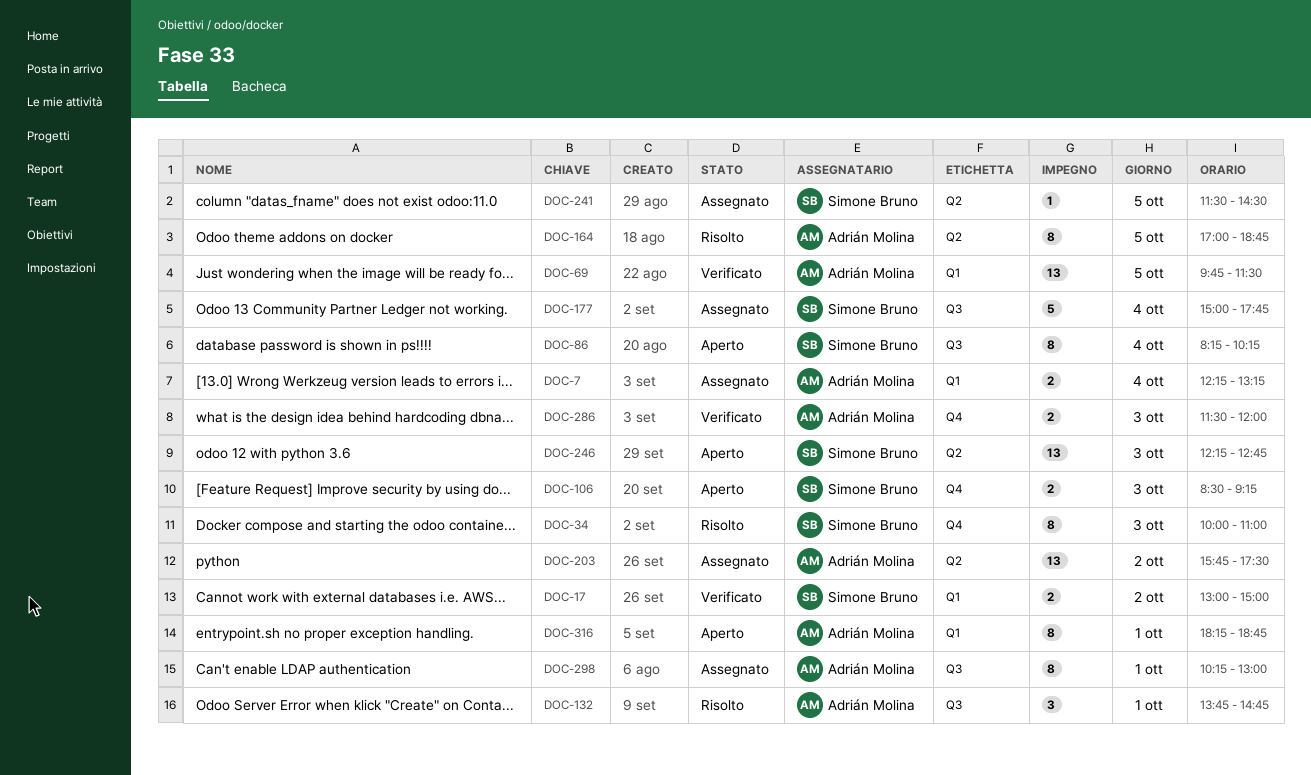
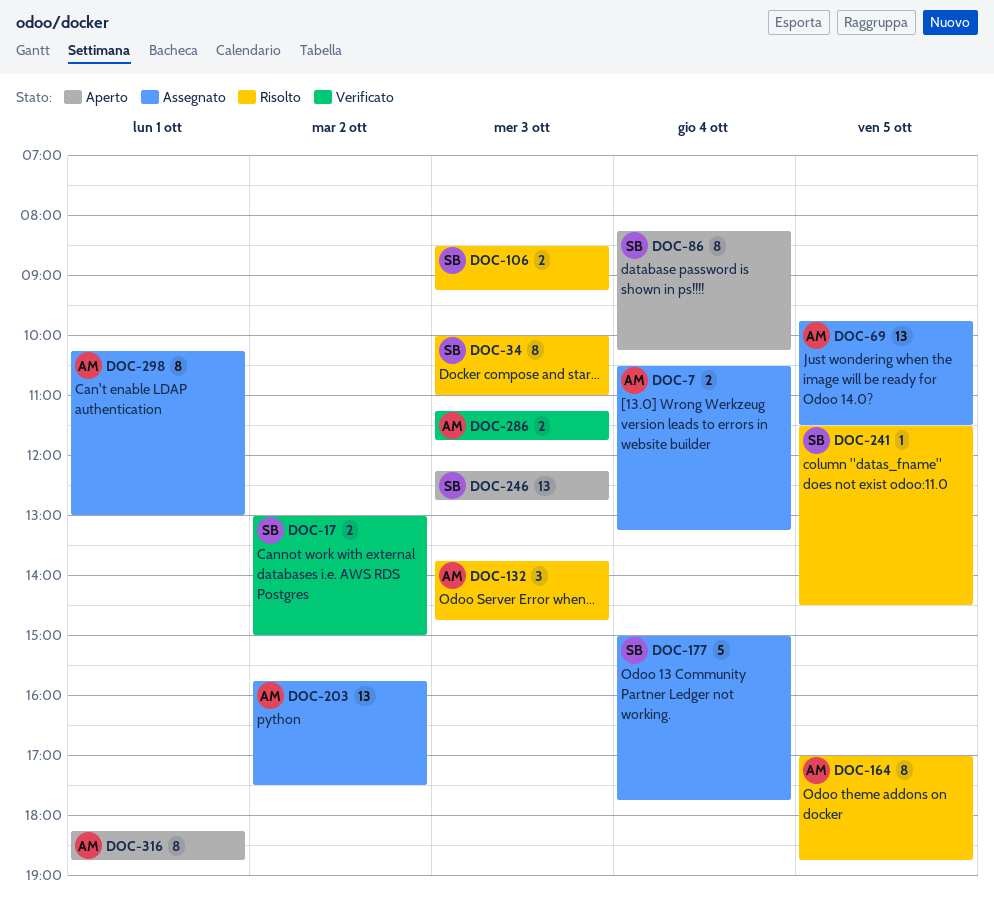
DOC-7, begins: 12:15 -> 10:30
DOC-69, status: Verificato -> Assegnato
DOC-106, status: Aperto -> Risolto
DOC-132, day: Oct 1 -> Oct 3
DOC-241, status: Assegnato -> Risolto
DOC-286, begins: 11:30 -> 11:15
DOC-286, ends: 12:00 -> 11:45

